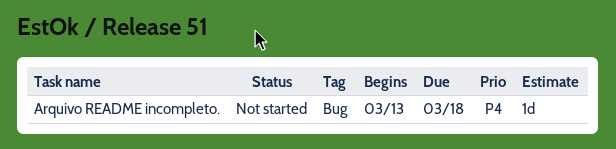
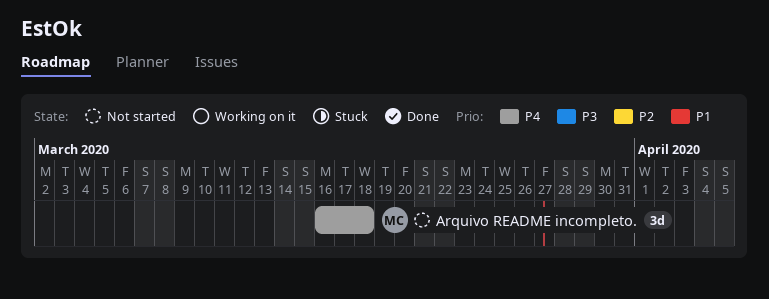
Arquivo README incompleto., estimate: 1d -> 3d
Arquivo README incompleto., start: Mar 13 -> Mar 16

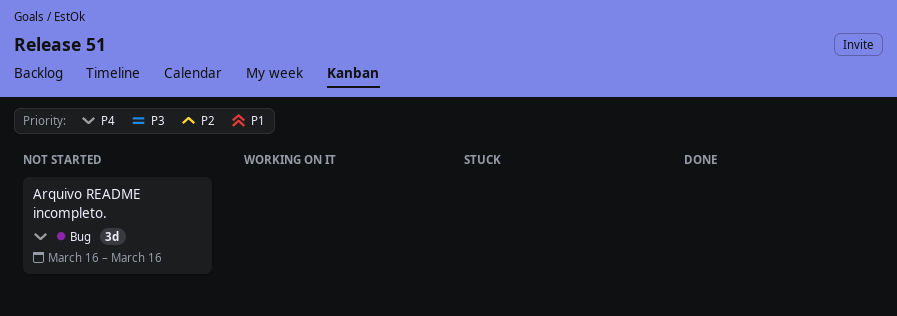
Arquivo README incompleto., due: Mar 18 -> Mar 16

